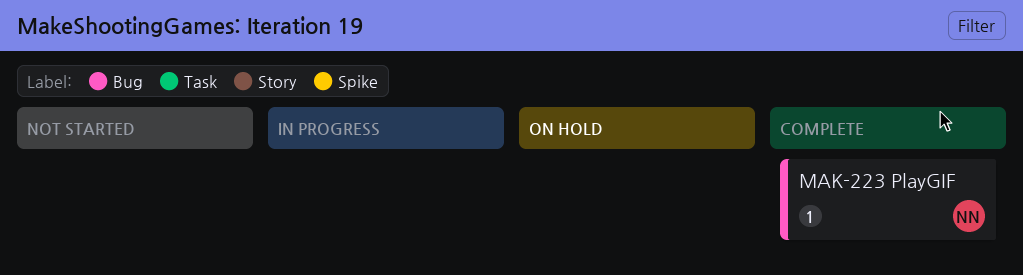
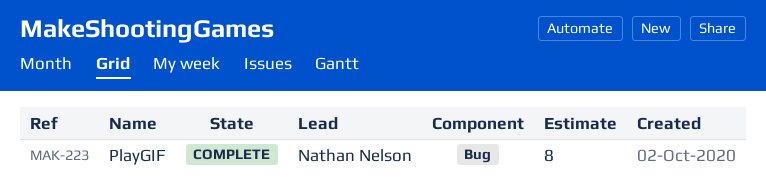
MAK-223, estimate: 1 -> 8

